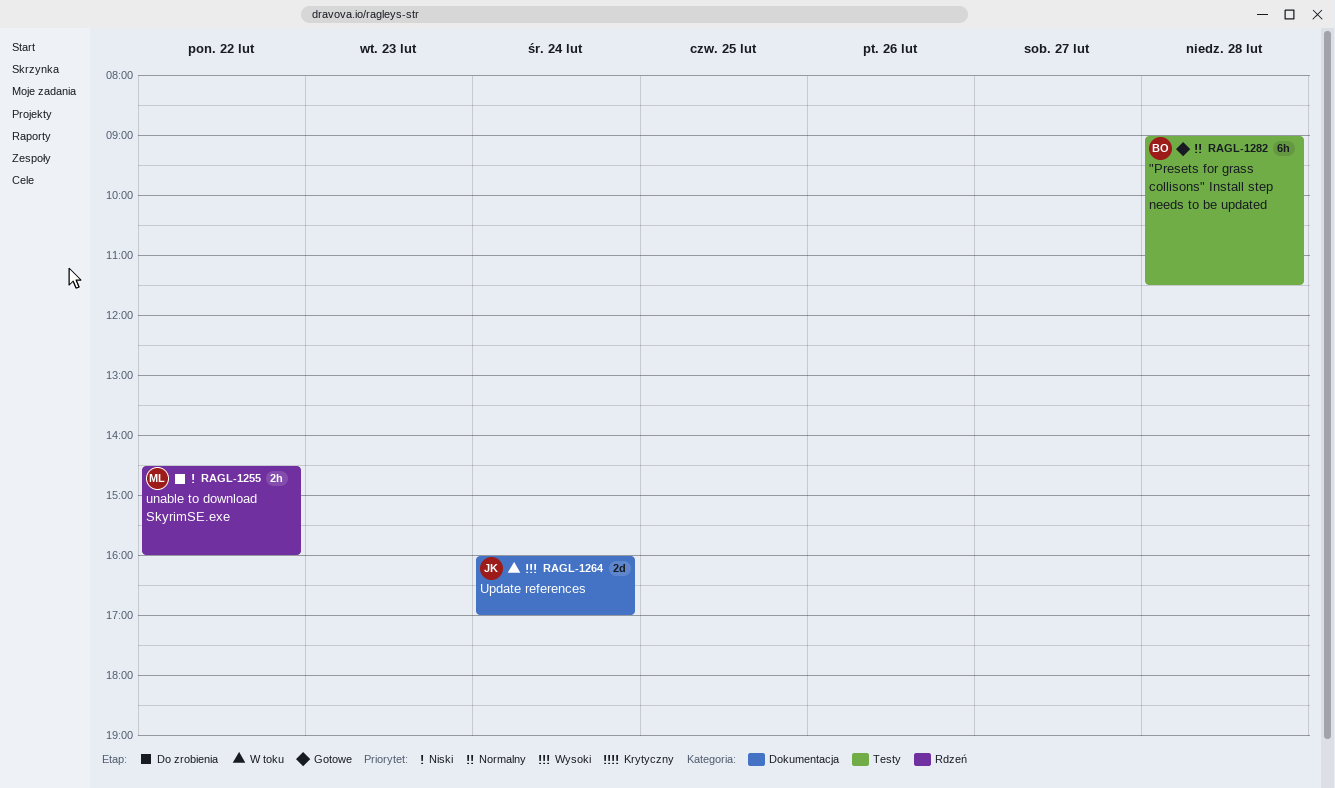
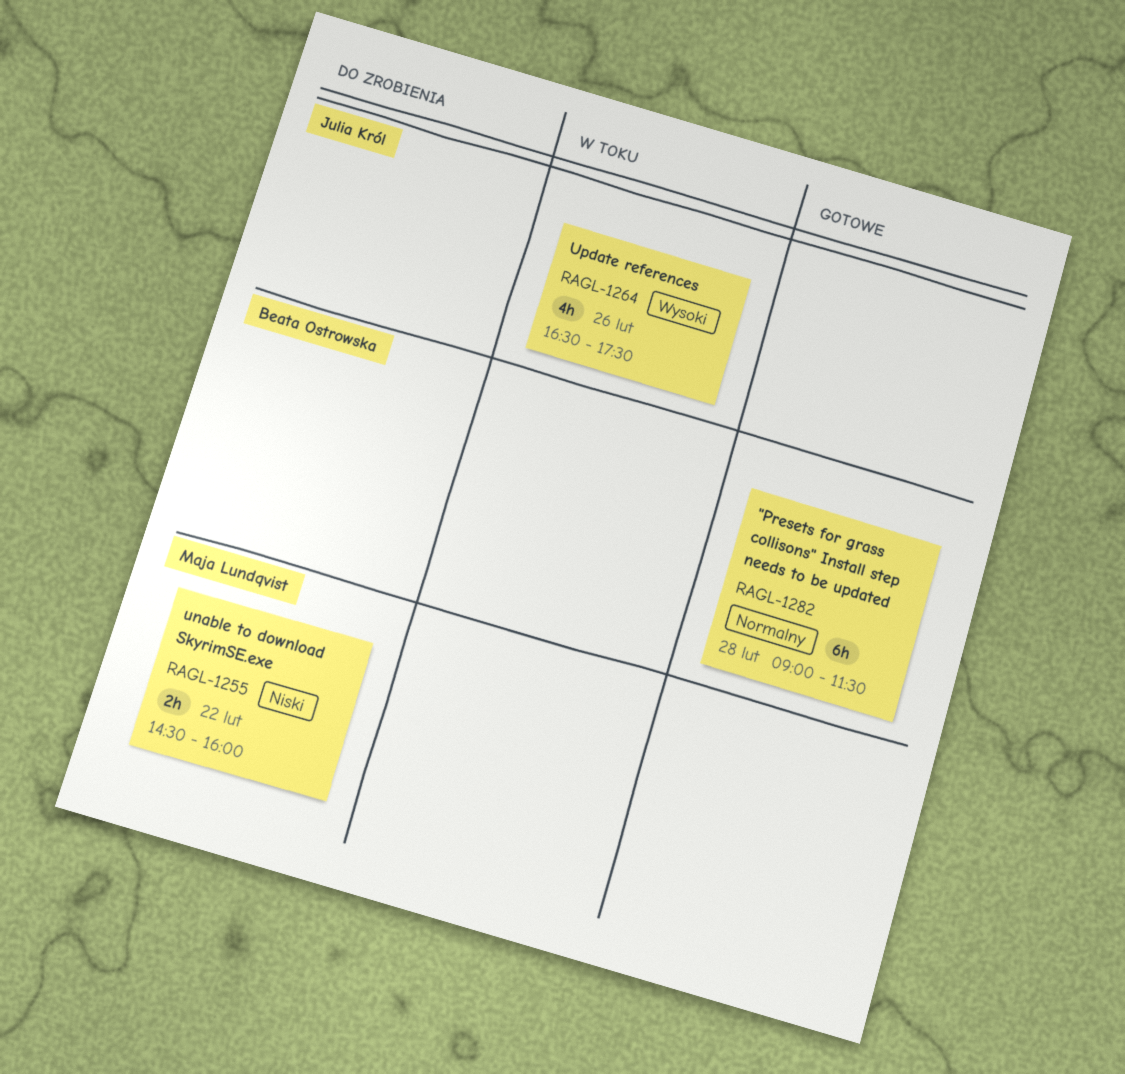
RAGL-1264, estimate: 2d -> 4h
RAGL-1264, day: Feb 24 -> Feb 26
RAGL-1264, begins: 16:00 -> 16:30
RAGL-1264, ends: 17:00 -> 17:30

